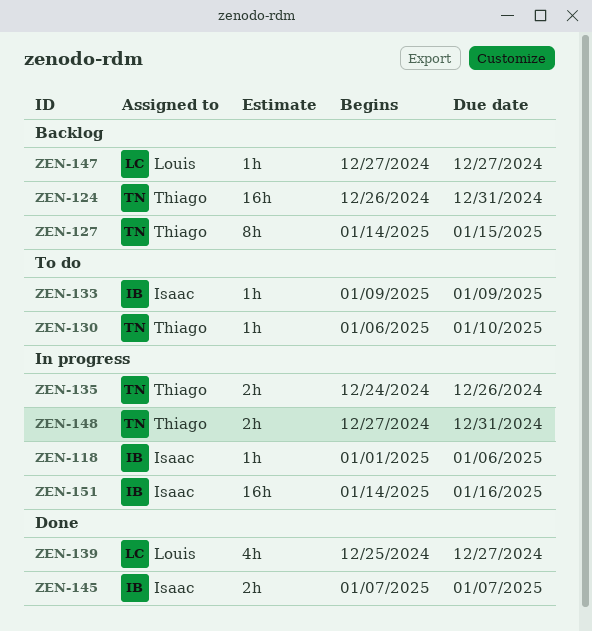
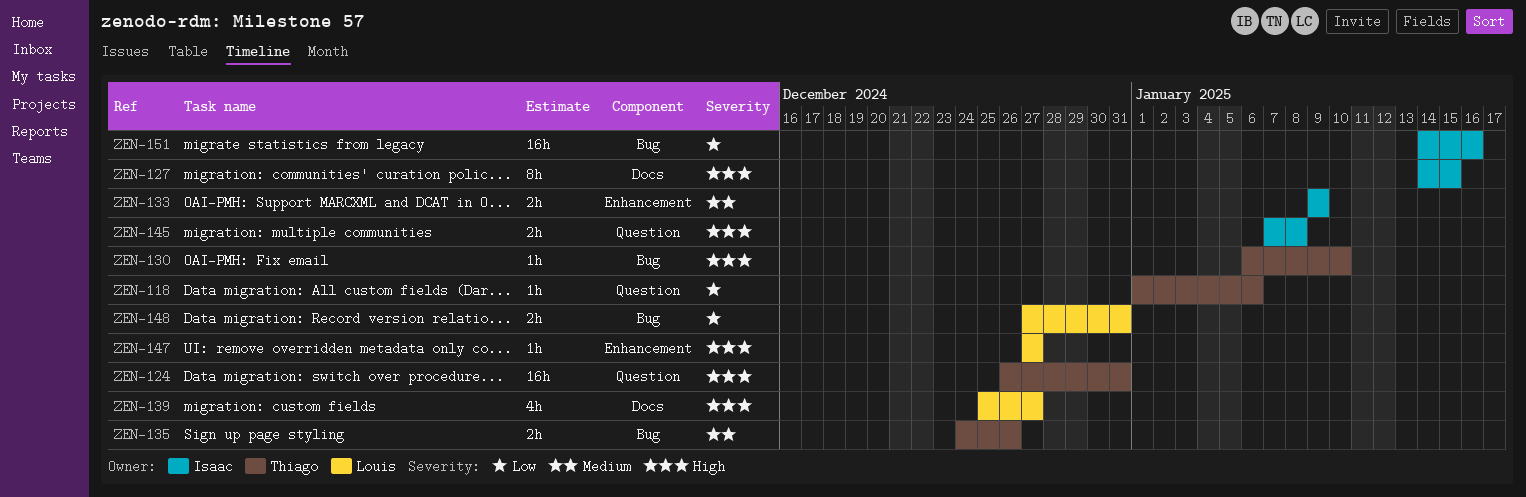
ZEN-118, owner: Isaac -> Thiago
ZEN-127, owner: Thiago -> Isaac
ZEN-133, estimate: 1h -> 2h
ZEN-145, due: Jan 7 -> Jan 8
ZEN-148, owner: Thiago -> Louis

